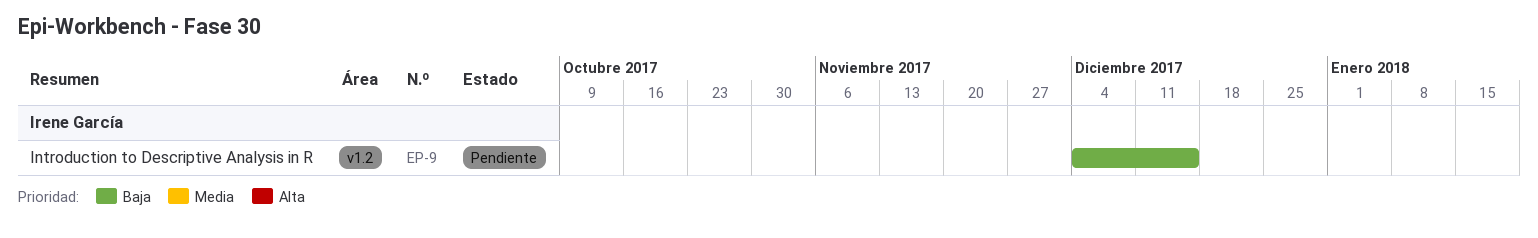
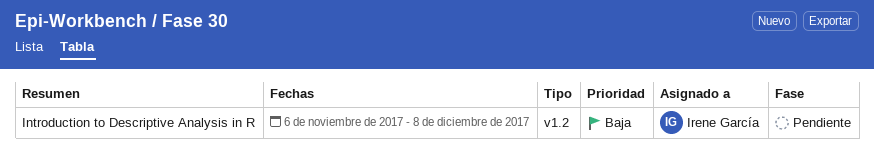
Introduction to Descriptive Analysis in R, start: Dec 4 -> Nov 6
Introduction to Descriptive Analysis in R, due: Dec 15 -> Dec 8

